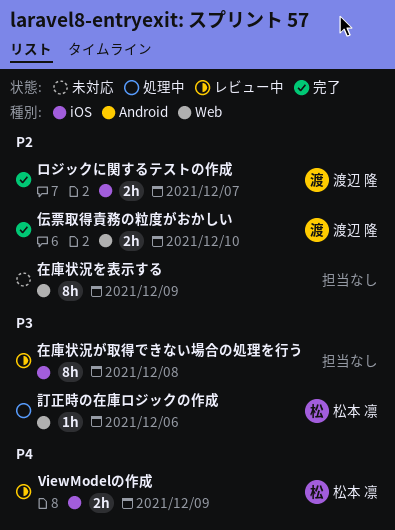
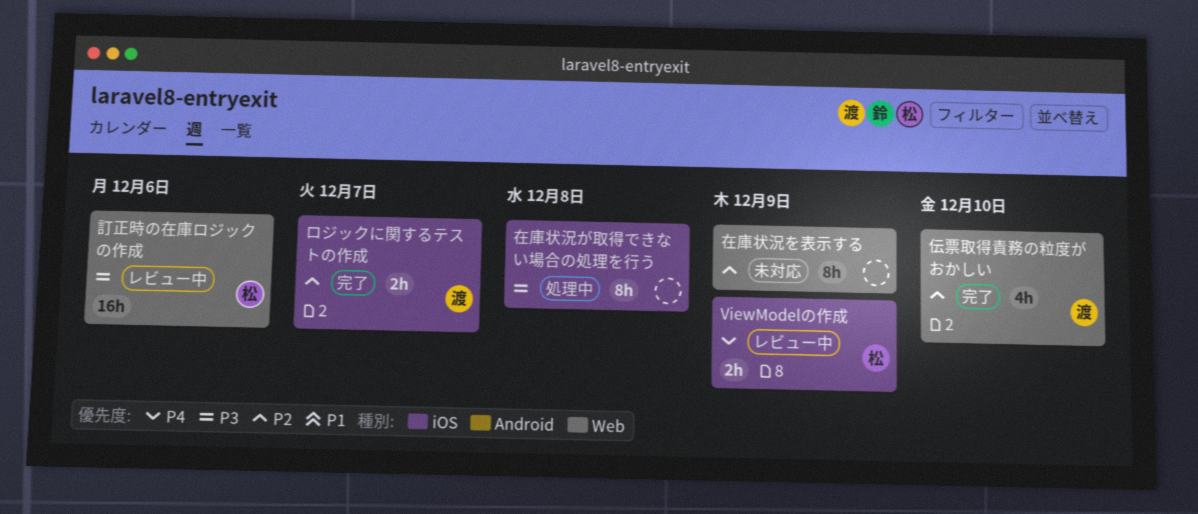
伝票取得責務の粒度がおかしい, estimate: 2h -> 4h
在庫状況が取得できない場合の処理を行う, status: レビュー中 -> 処理中
訂正時の在庫ロジックの作成, status: 処理中 -> レビュー中
訂正時の在庫ロジックの作成, estimate: 1h -> 16h

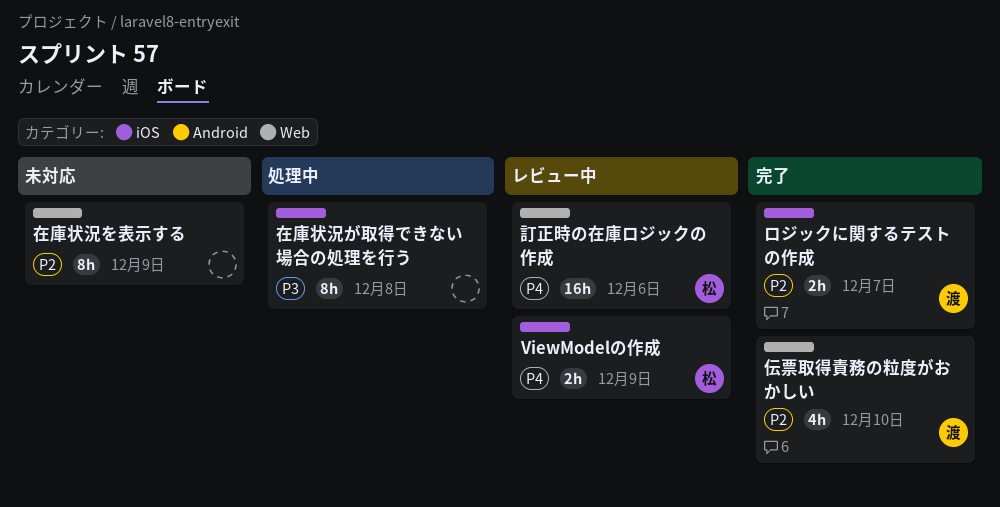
訂正時の在庫ロジックの作成, priority: P3 -> P4

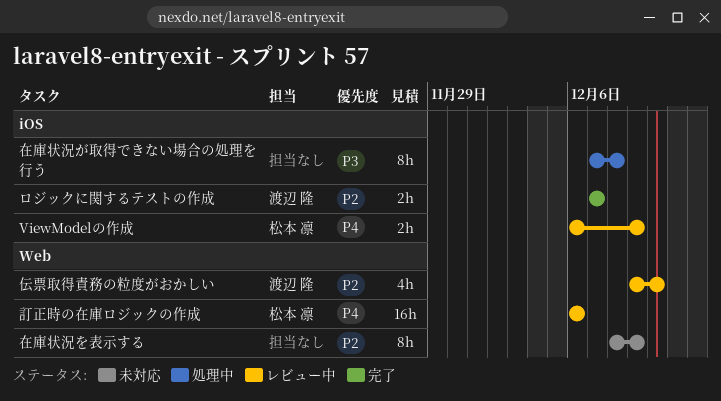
伝票取得責務の粒度がおかしい, status: 完了 -> レビュー中

